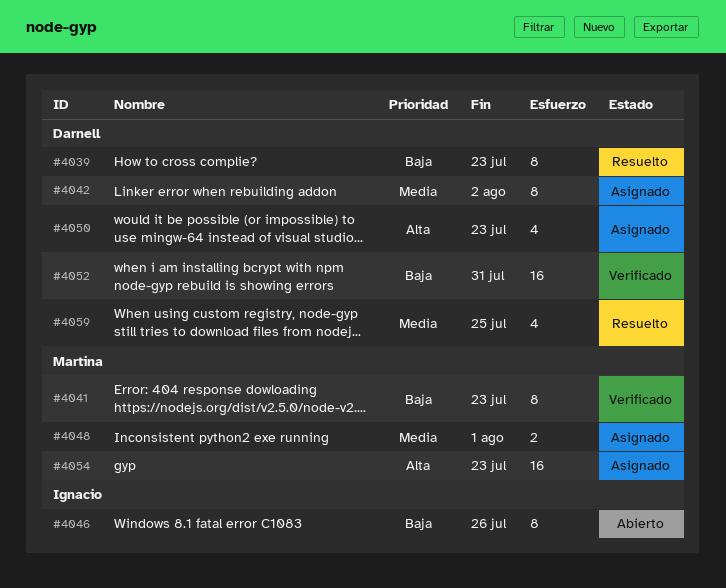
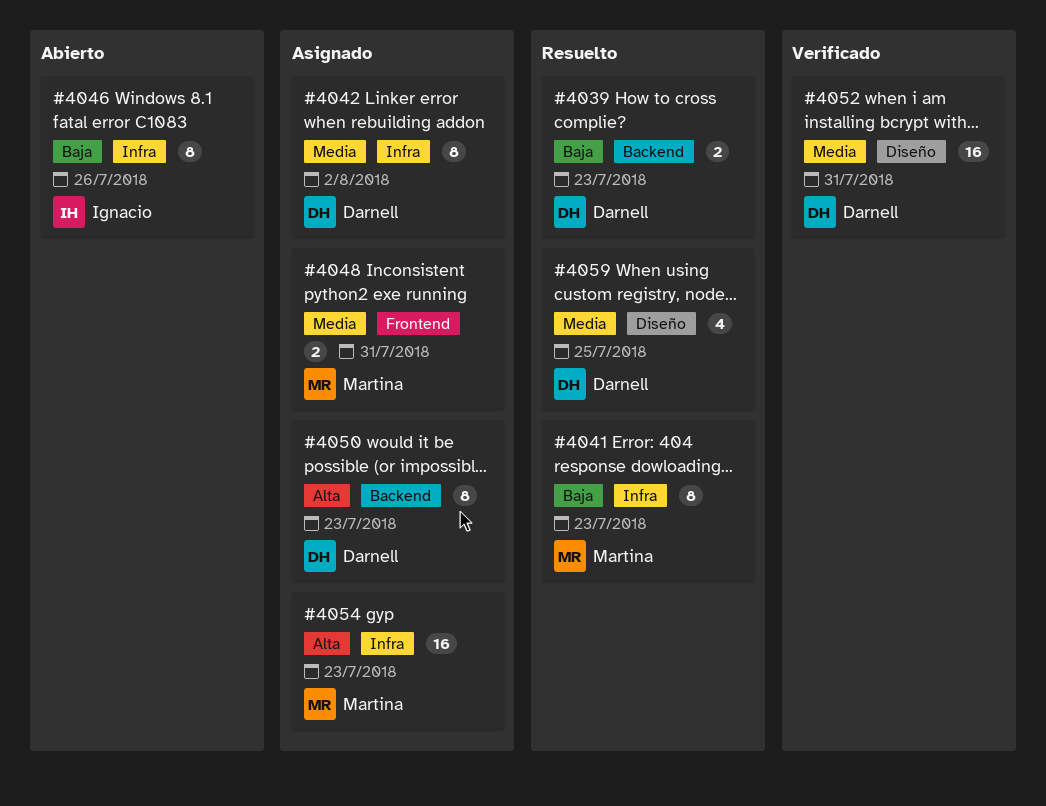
#4039, estimate: 8 -> 2
#4041, status: Verificado -> Resuelto
#4048, due: Aug 1 -> Jul 31
#4050, estimate: 4 -> 8
#4052, priority: Baja -> Media

